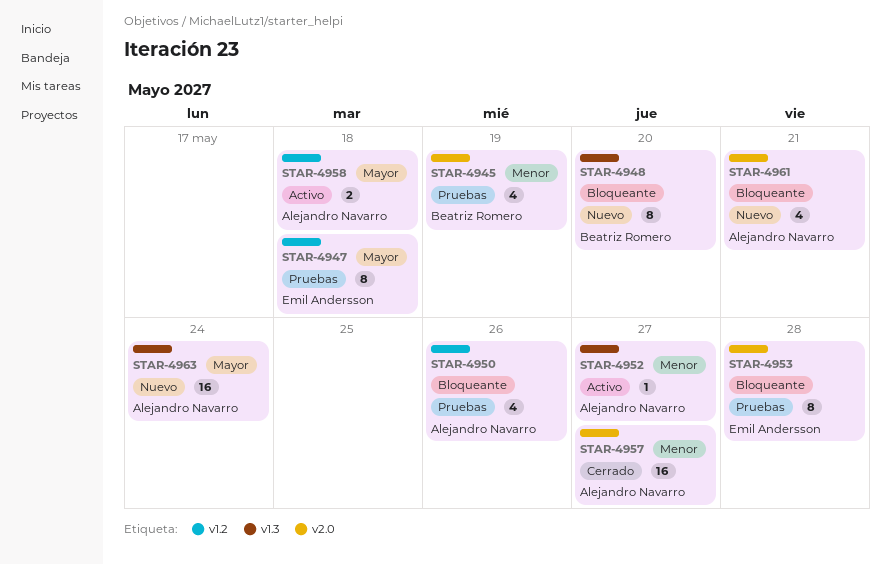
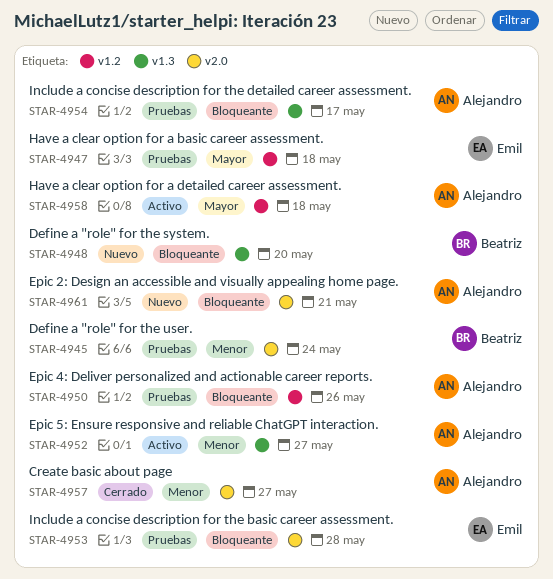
STAR-4945, due: May 19 -> May 24
STAR-4954: none -> present
STAR-4963: present -> none

